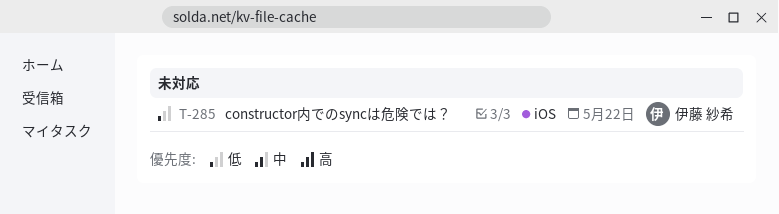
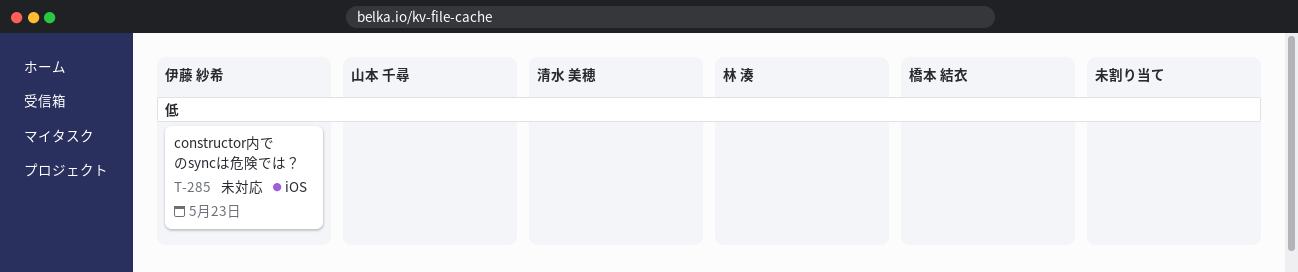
T-285, due: May 22 -> May 23

